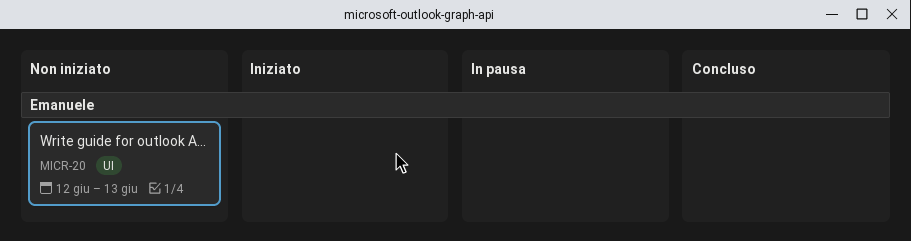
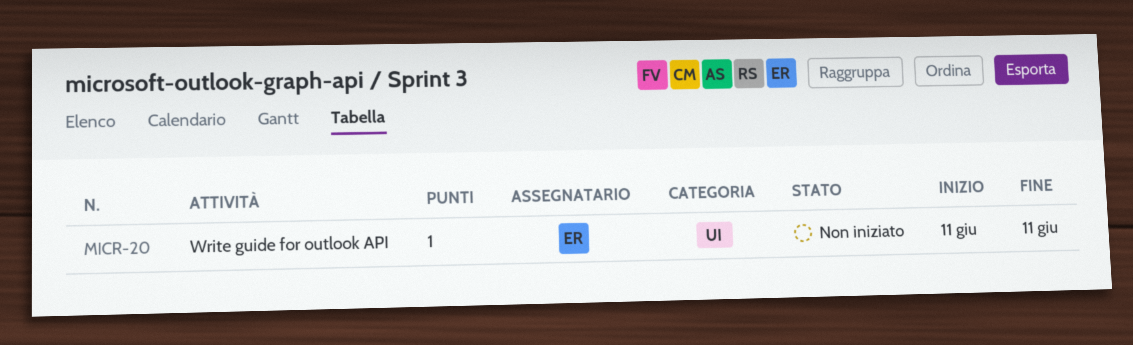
MICR-20, start: Jun 12 -> Jun 11
MICR-20, due: Jun 13 -> Jun 11

